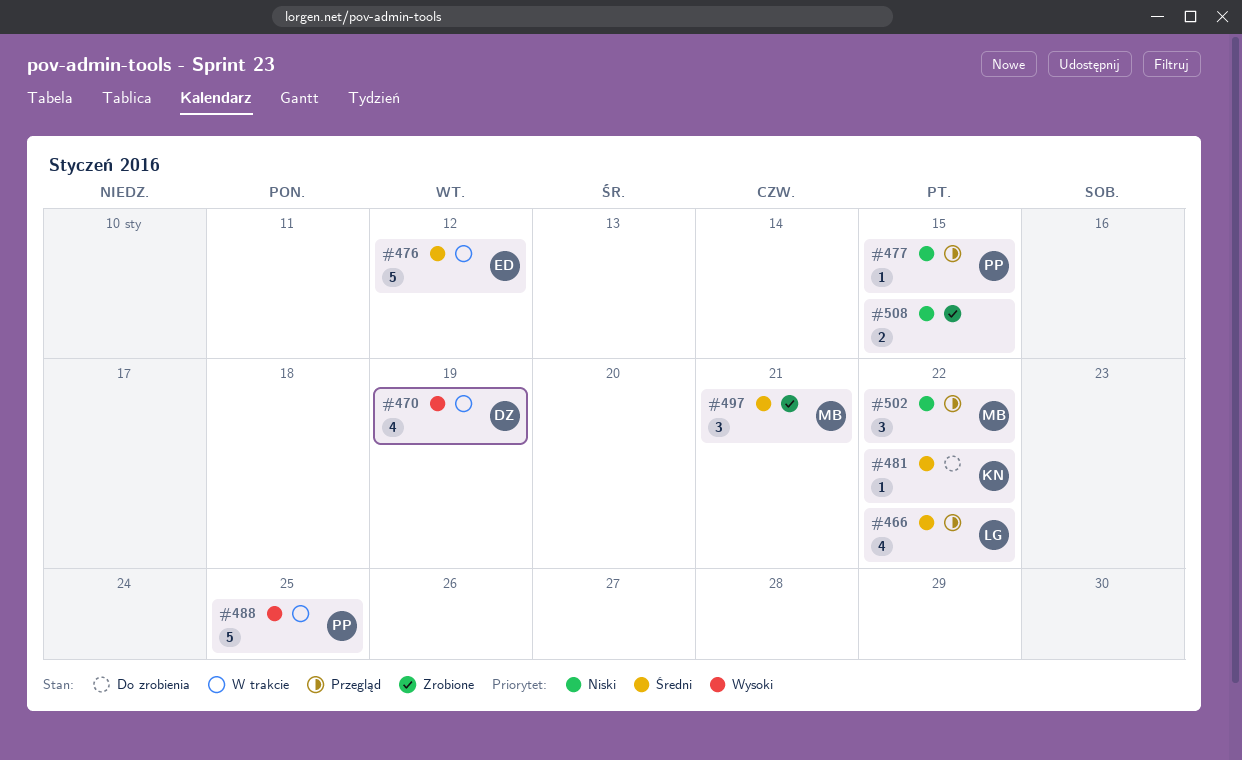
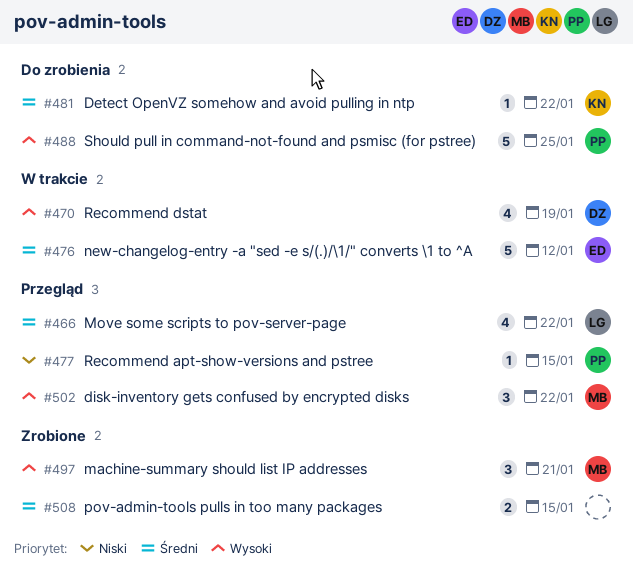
#488, status: W trakcie -> Do zrobienia
#497, priority: Średni -> Wysoki
#502, priority: Niski -> Wysoki
#508, priority: Niski -> Średni

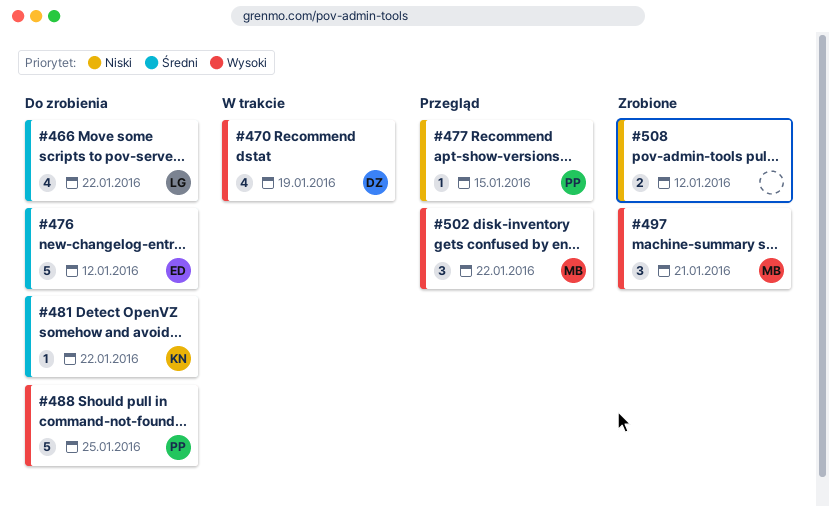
#466, status: Przegląd -> Do zrobienia
#476, status: W trakcie -> Do zrobienia
#508, priority: Średni -> Niski
#508, due: Jan 15 -> Jan 12

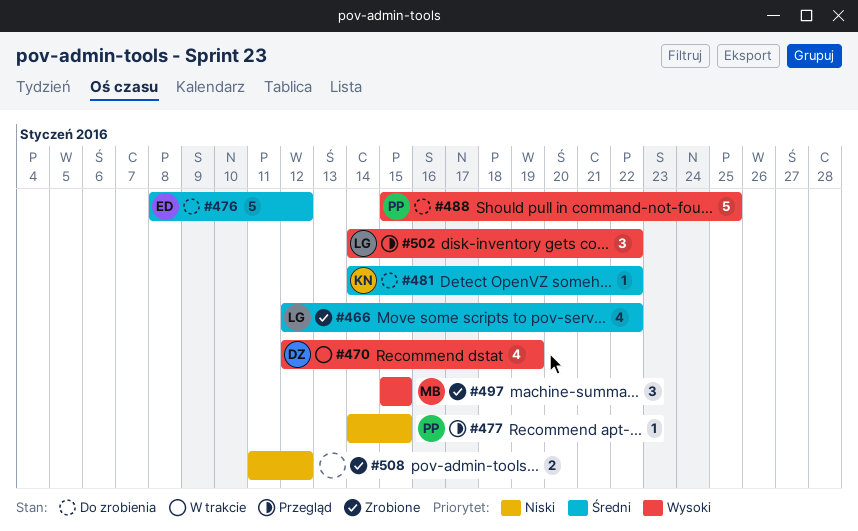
#466, status: Do zrobienia -> Zrobione
#497, due: Jan 21 -> Jan 15
#502, owner: MB -> LG

